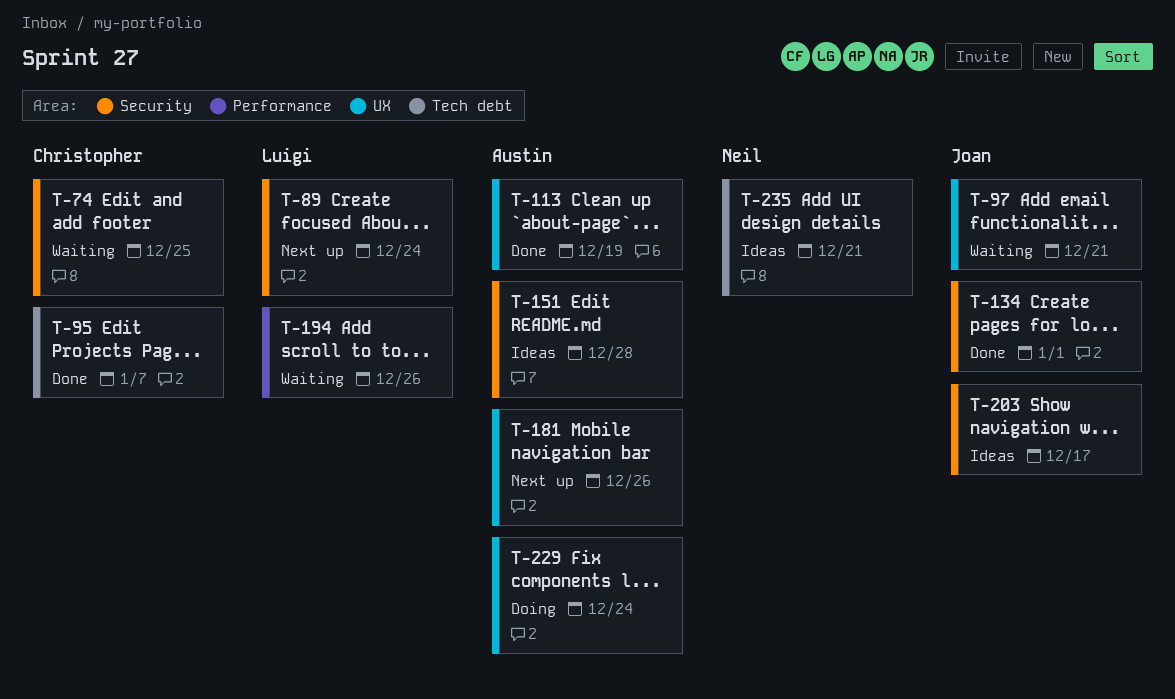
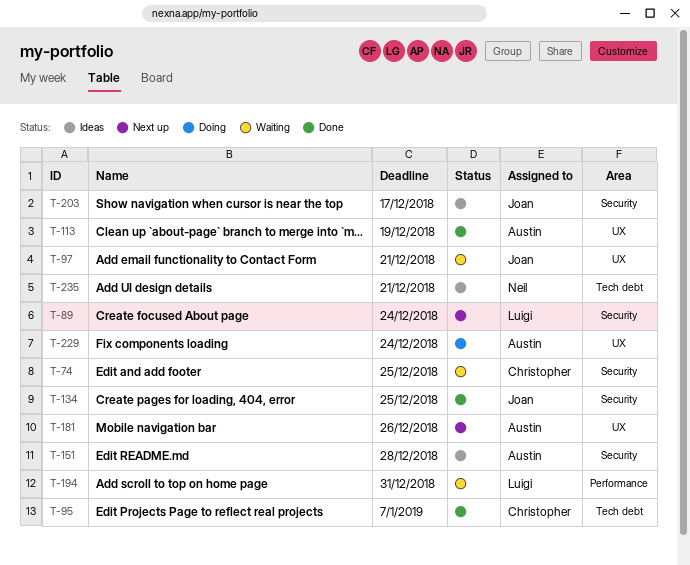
T-134, due: Jan 1 -> Dec 25
T-194, due: Dec 26 -> Dec 31

